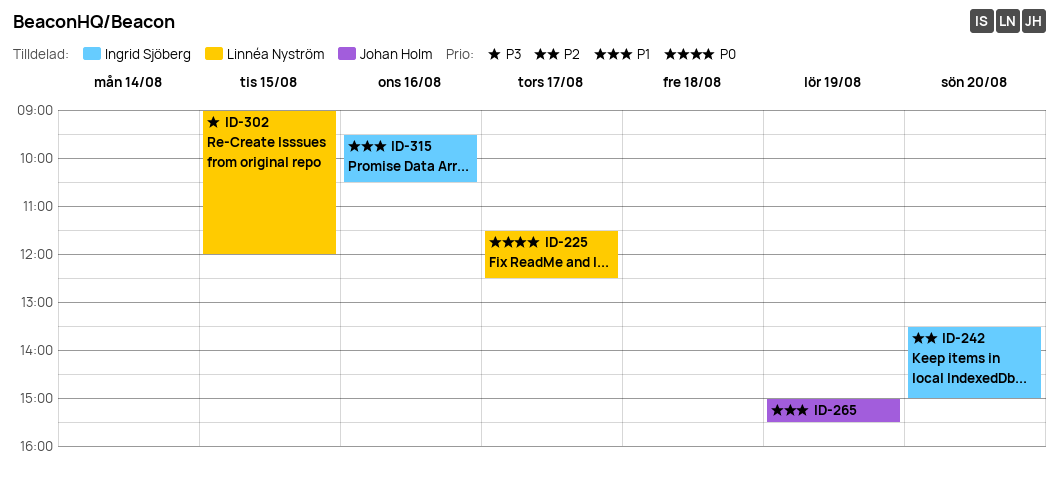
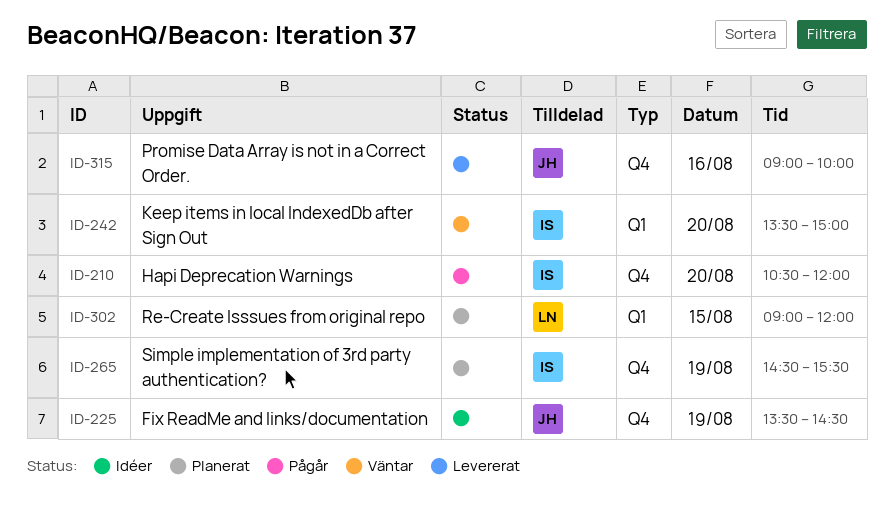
ID-210: none -> present
ID-225, owner: Linnéa Nyström -> Johan Holm
ID-225, day: Aug 17 -> Aug 19
ID-225, begins: 11:30 -> 13:30
ID-225, ends: 12:30 -> 14:30
ID-265, owner: Johan Holm -> Ingrid Sjöberg
ID-265, begins: 15:00 -> 14:30
ID-315, owner: Ingrid Sjöberg -> Johan Holm
ID-315, begins: 09:30 -> 09:00
ID-315, ends: 10:30 -> 10:00

